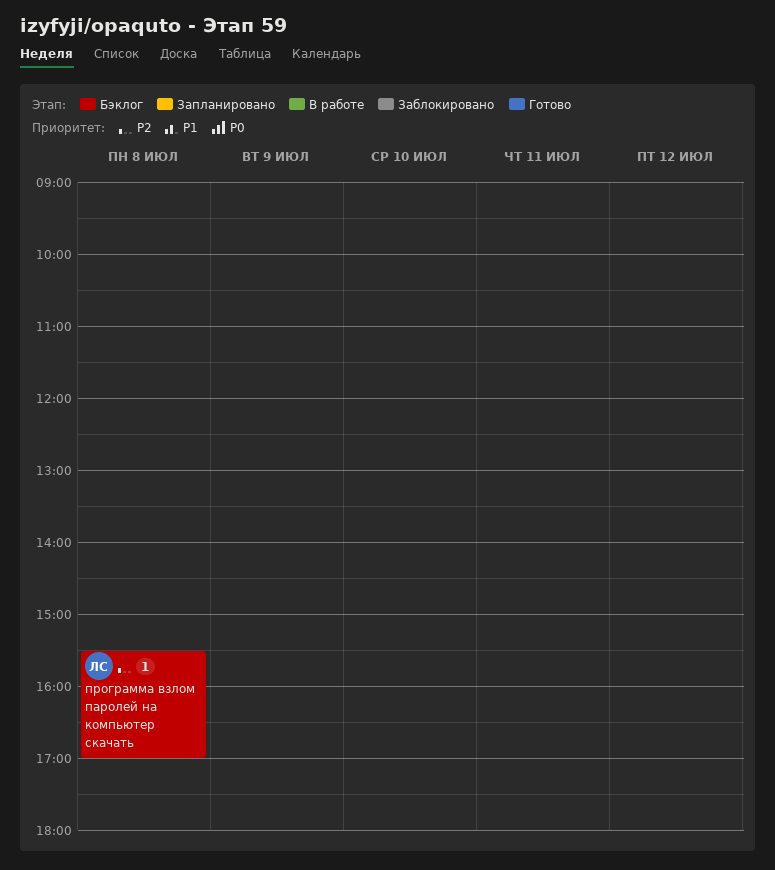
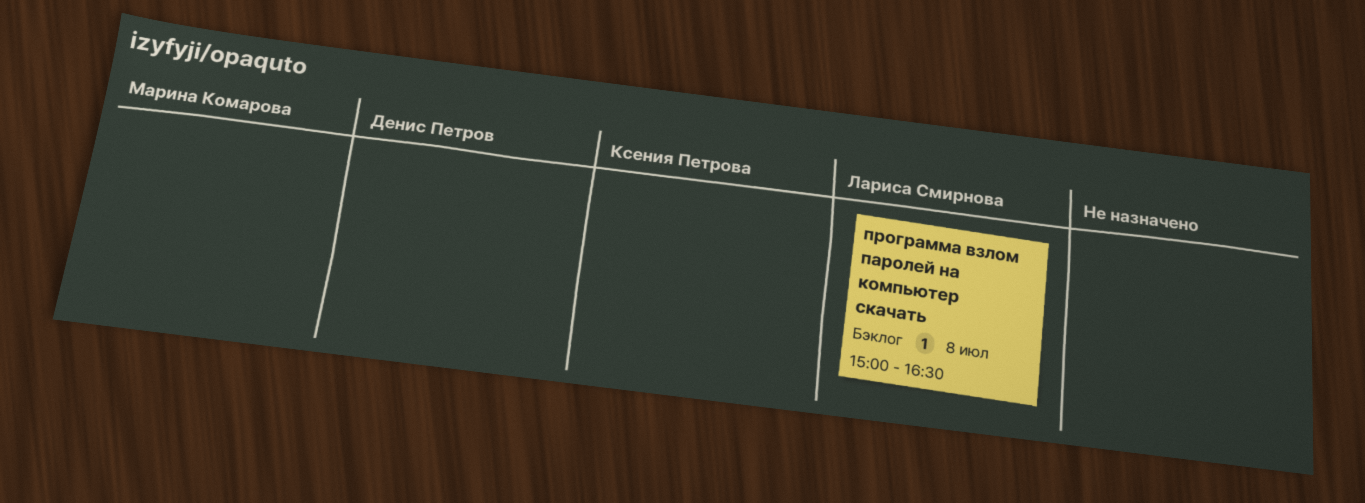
программа взлом паролей на компьютер скачать, begins: 15:30 -> 15:00
программа взлом паролей на компьютер скачать, ends: 17:00 -> 16:30

